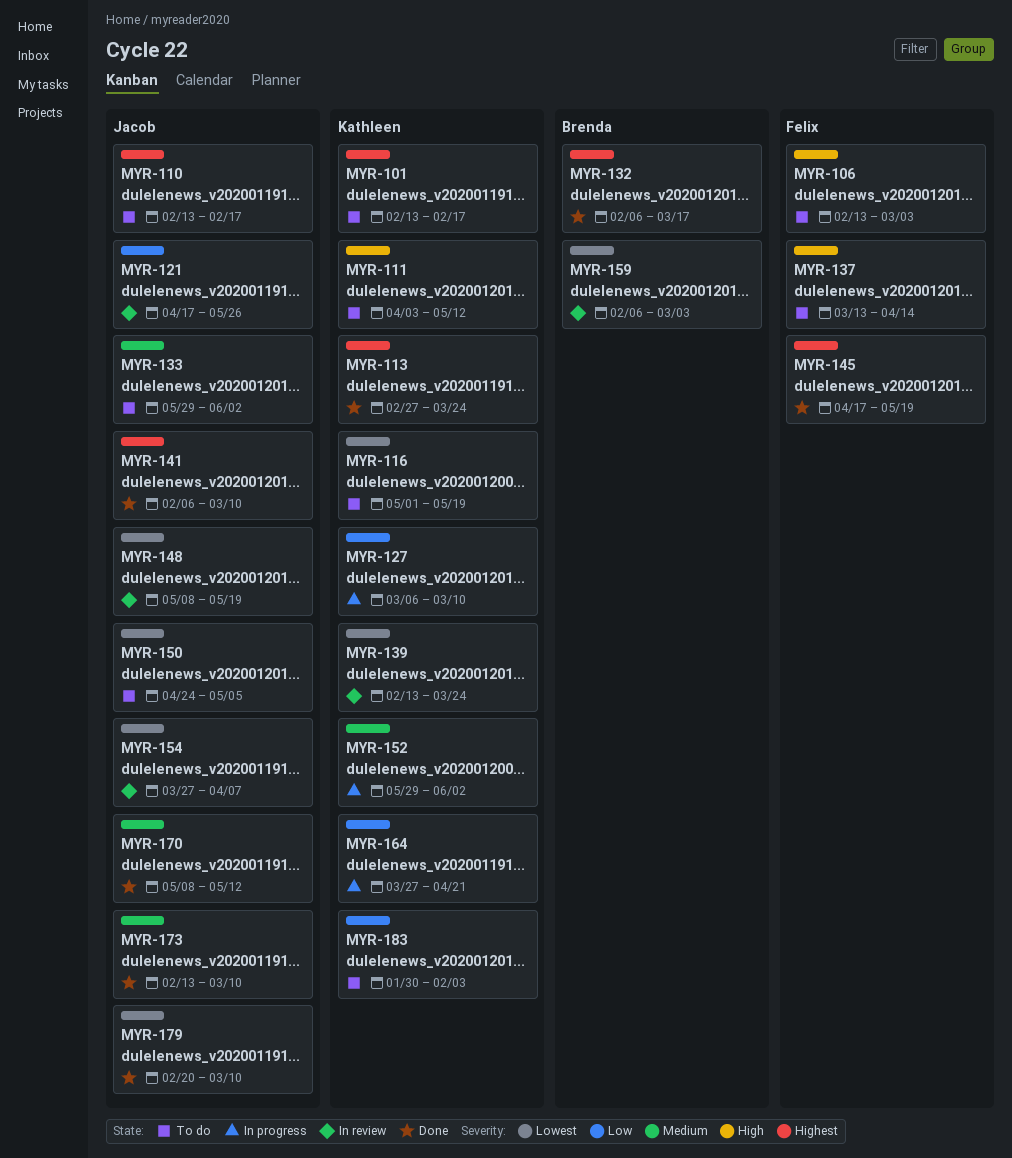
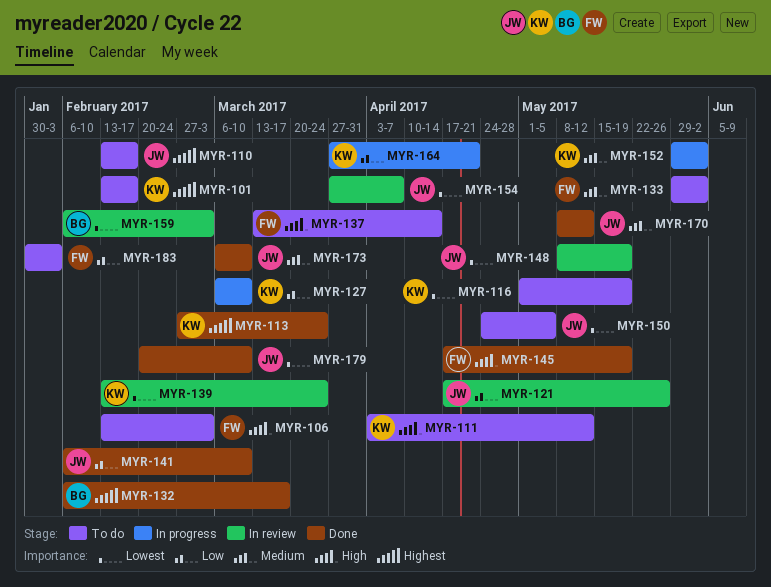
MYR-133, owner: Jacob -> Felix
MYR-141, priority: Highest -> Low
MYR-145, priority: Highest -> High
MYR-173, start: Feb 13 -> Mar 6
MYR-183, owner: Kathleen -> Felix

